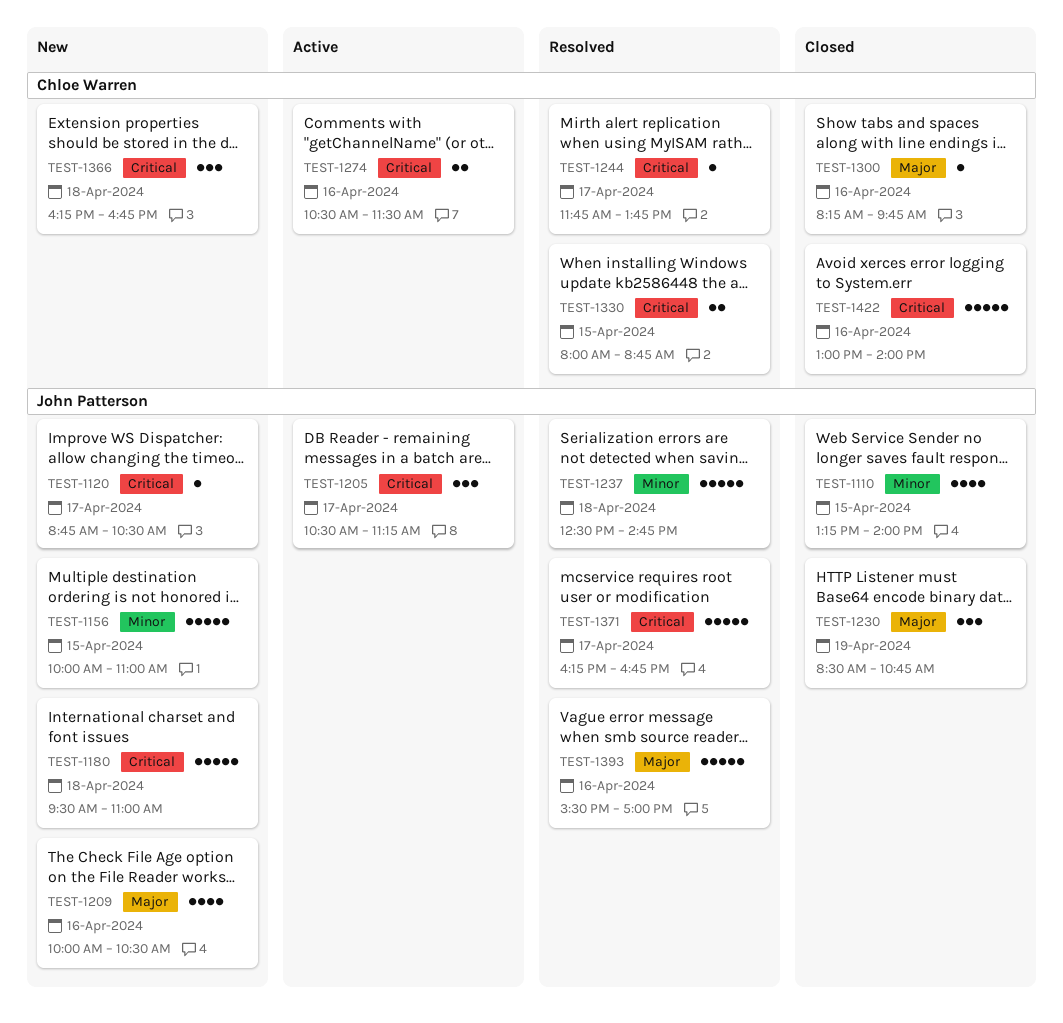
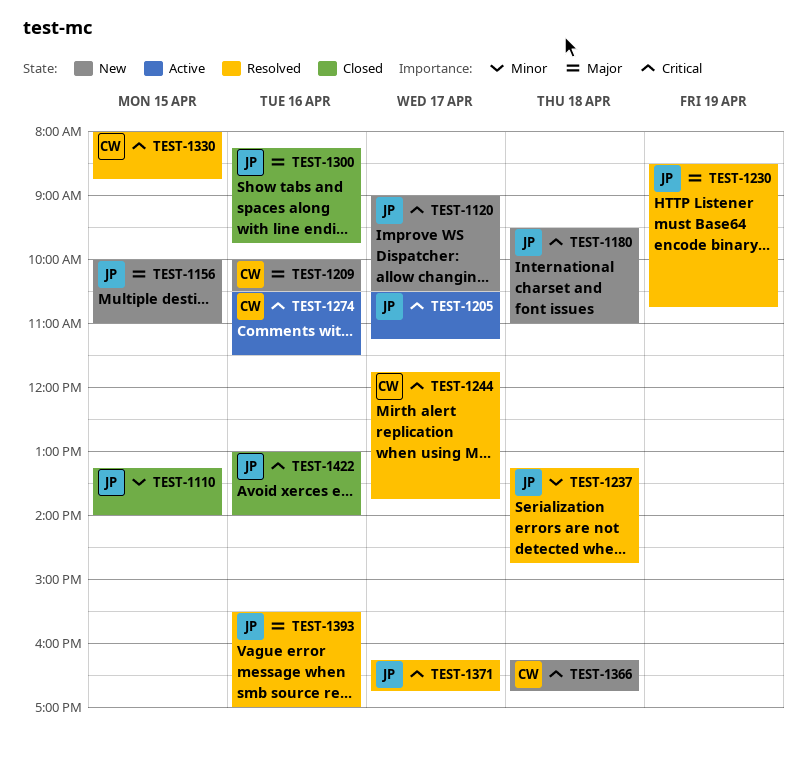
TEST-1120, begins: 08:45 -> 09:00
TEST-1156, priority: Minor -> Major
TEST-1209, owner: John Patterson -> Chloe Warren
TEST-1230, status: Closed -> Resolved
TEST-1237, begins: 12:30 -> 13:15
TEST-1300, owner: Chloe Warren -> John Patterson
TEST-1422, owner: Chloe Warren -> John Patterson

